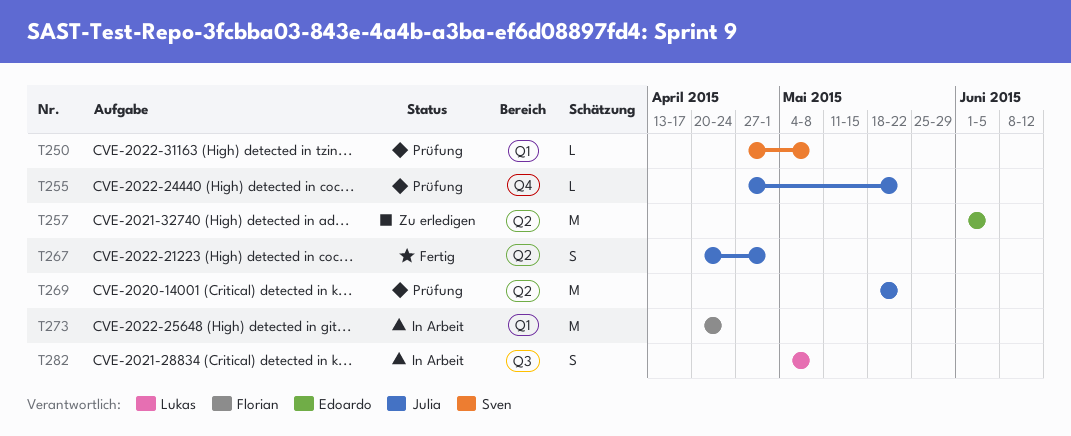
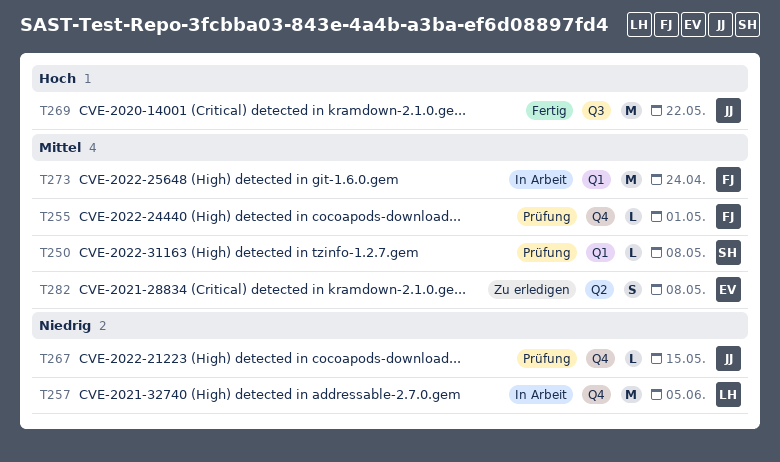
T255, owner: Julia -> Florian
T255, due: May 22 -> May 1
T257, status: Zu erledigen -> In Arbeit
T257, owner: Edoardo -> Lukas
T257, label: Q2 -> Q4
T267, status: Fertig -> Prüfung
T267, label: Q2 -> Q4
T267, estimate: S -> L
T267, due: May 1 -> May 15
T269, status: Prüfung -> Fertig
T269, label: Q2 -> Q3
T282, status: In Arbeit -> Zu erledigen
T282, owner: Lukas -> Edoardo
T282, label: Q3 -> Q2

